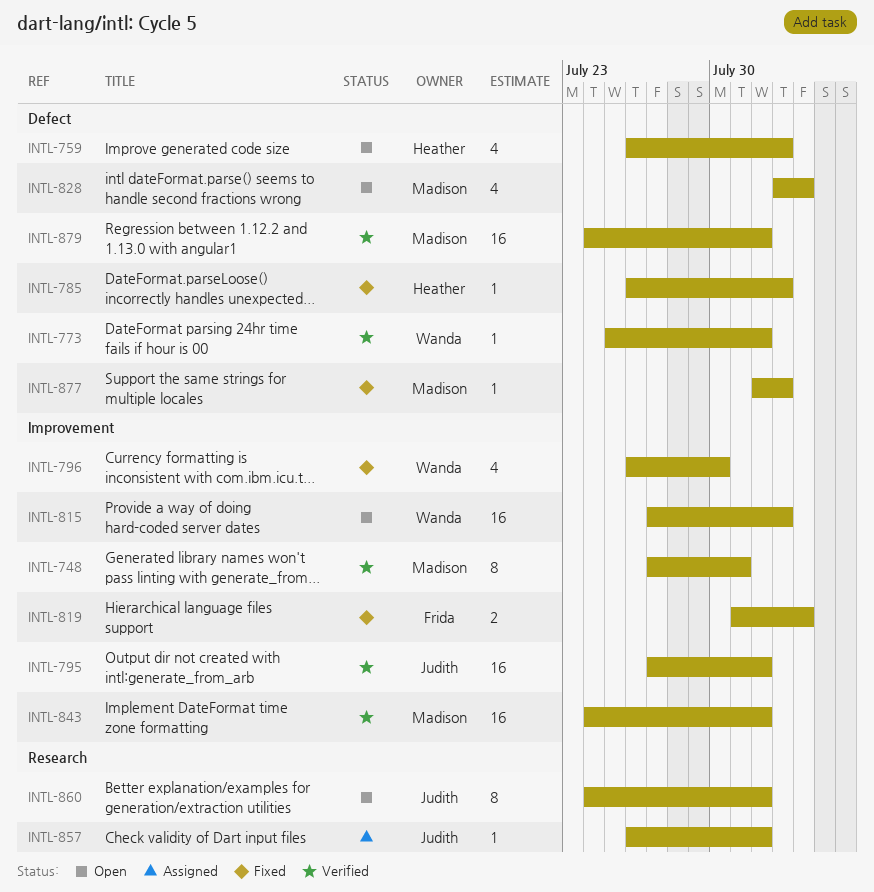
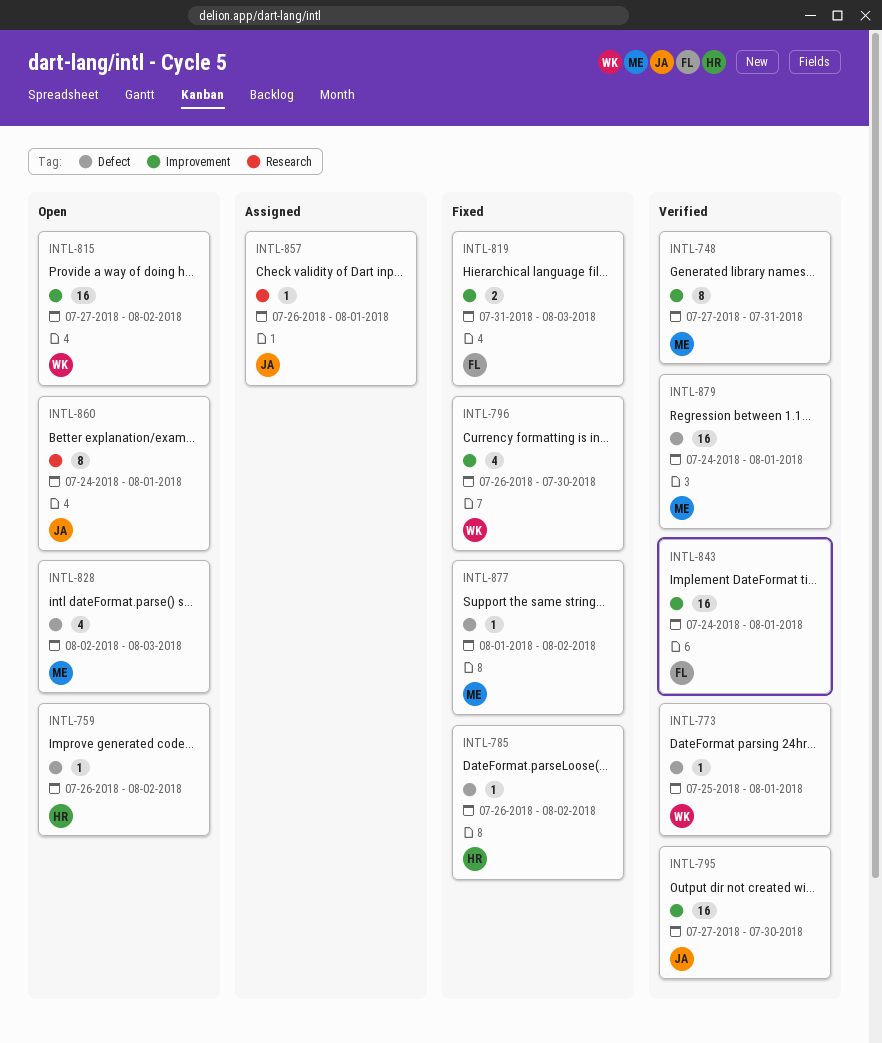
INTL-759, estimate: 4 -> 1
INTL-795, due: Aug 1 -> Jul 30
INTL-843, owner: Madison -> Frida

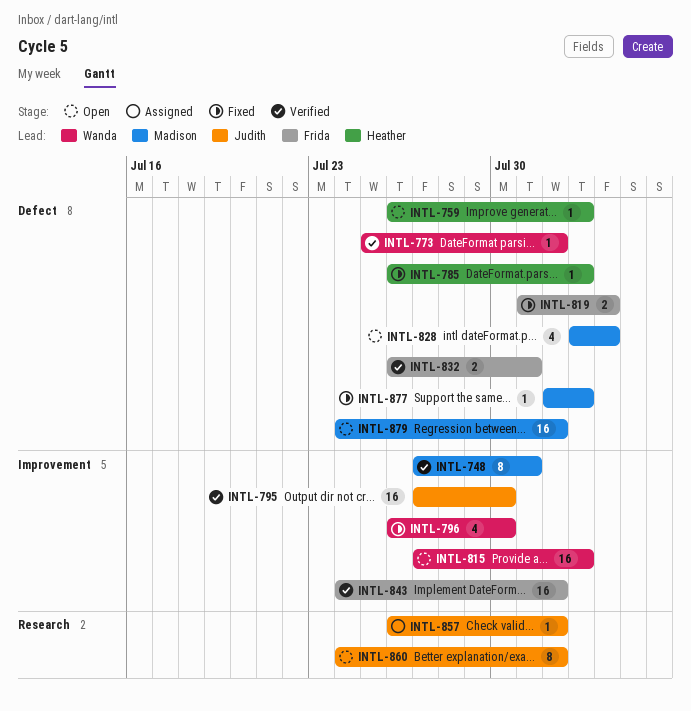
INTL-819, label: Improvement -> Defect
INTL-832: none -> present
INTL-879, status: Verified -> Open

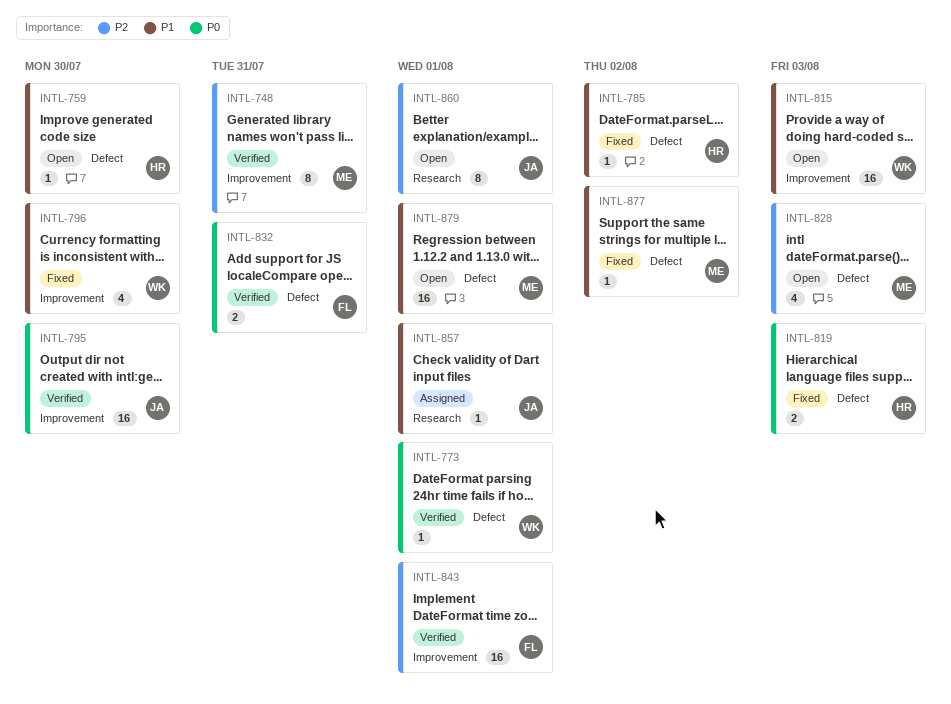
INTL-759, due: Aug 2 -> Jul 30
INTL-815, due: Aug 2 -> Aug 3
INTL-819, owner: Frida -> Heather

